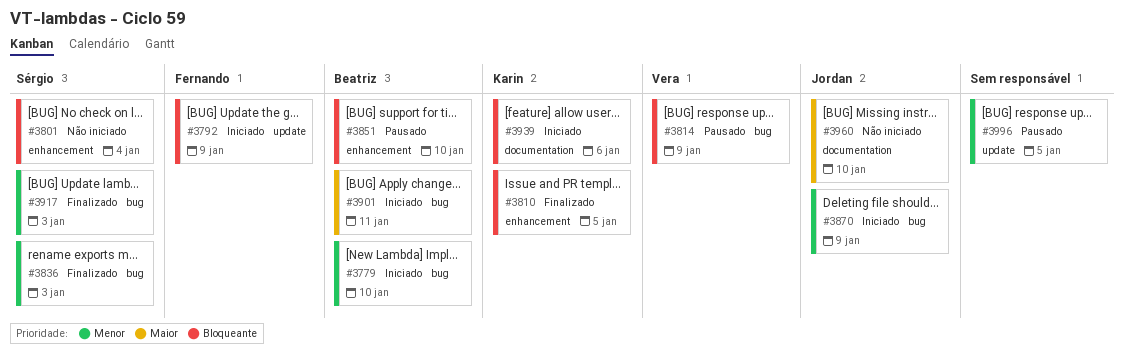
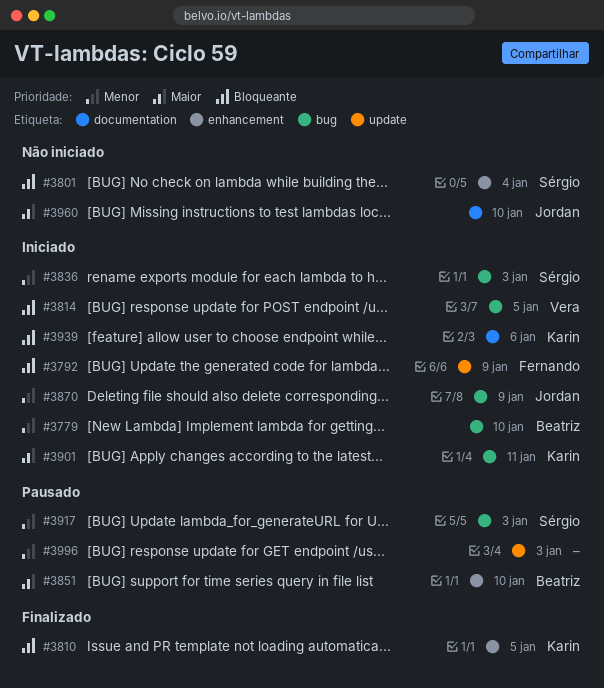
#3814, status: Pausado -> Iniciado
#3814, due: Jan 9 -> Jan 5
#3836, status: Finalizado -> Iniciado
#3851, priority: Bloqueante -> Maior
#3901, owner: Beatriz -> Karin
#3917, status: Finalizado -> Pausado
#3996, due: Jan 5 -> Jan 3

